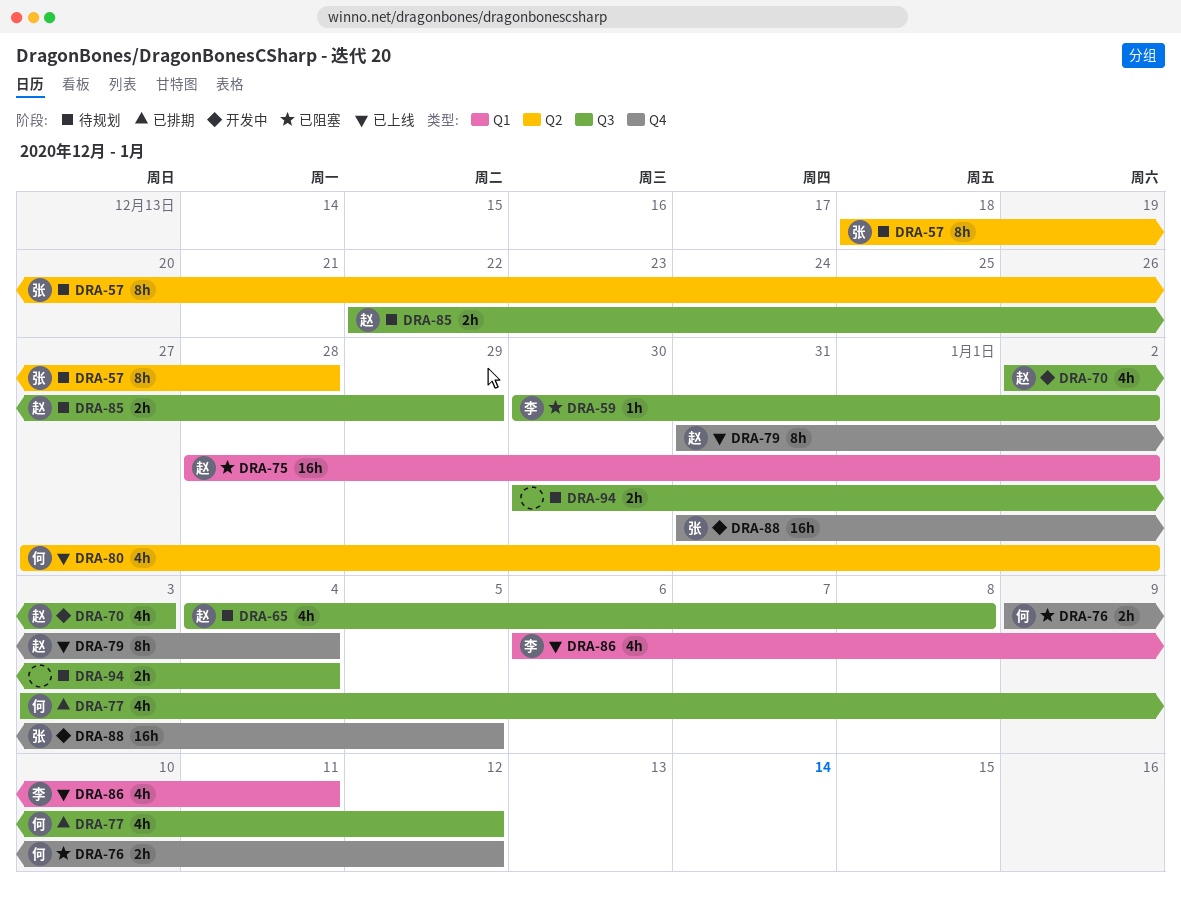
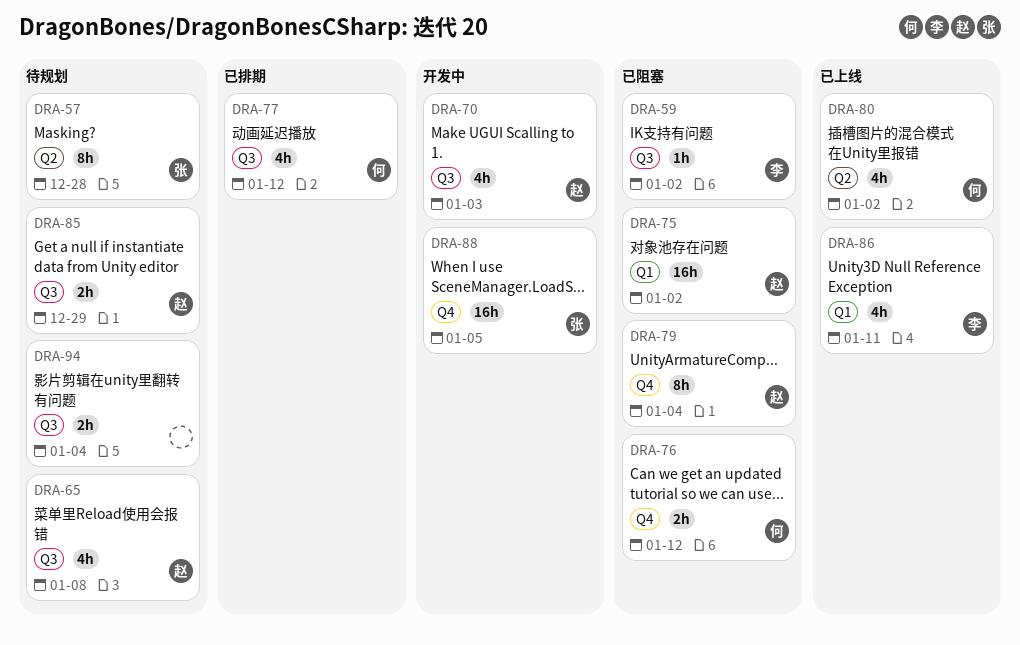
DRA-79, status: 已上线 -> 已阻塞

